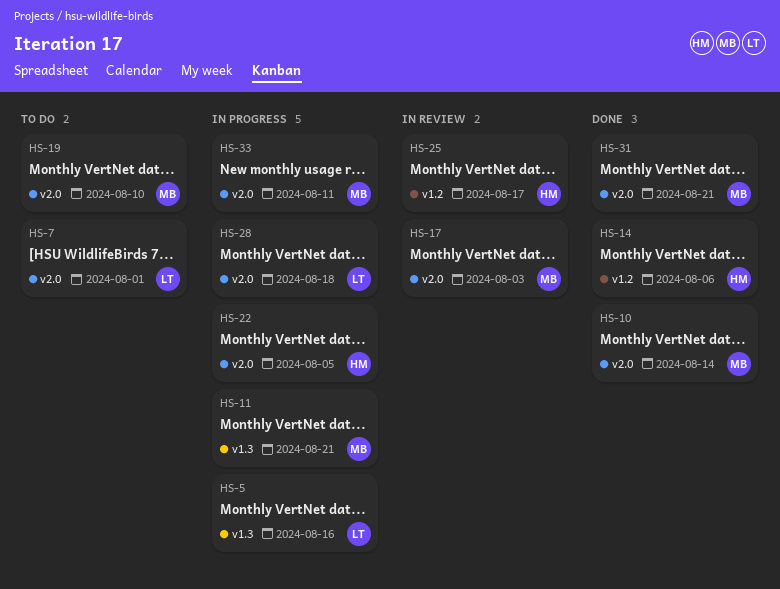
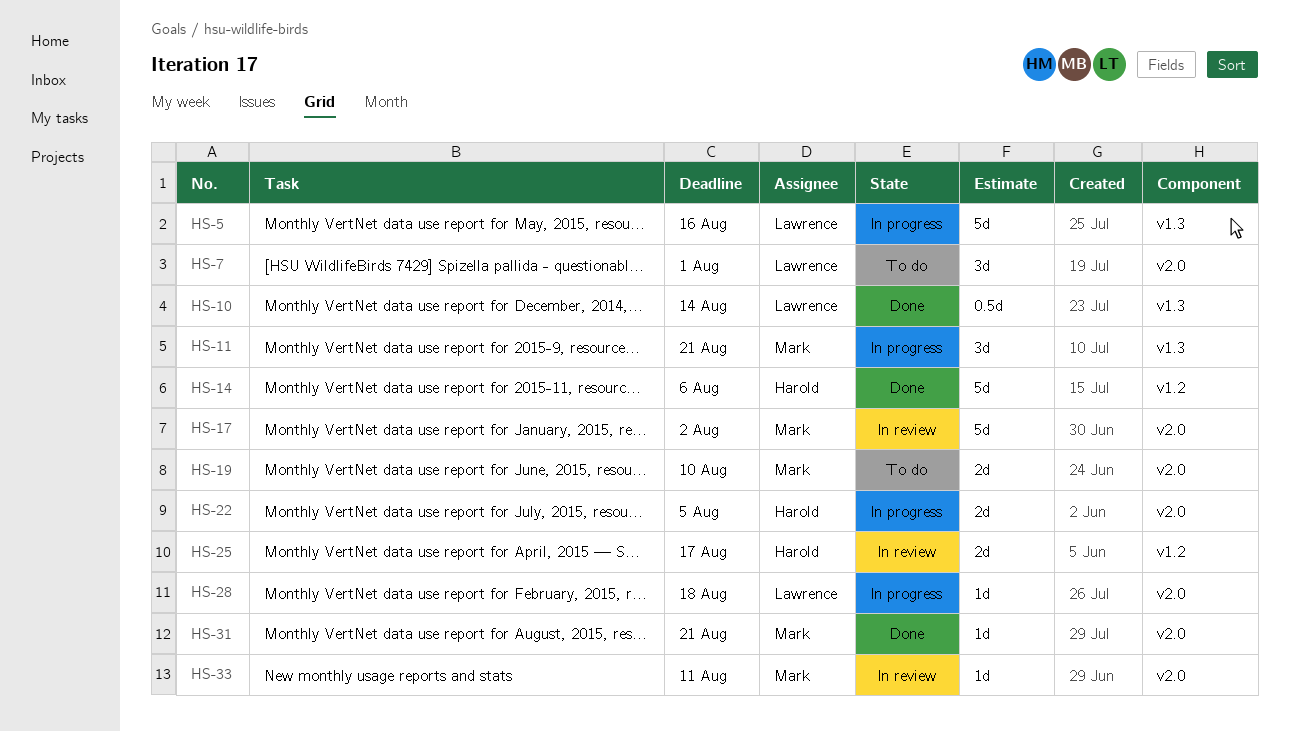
HS-10, owner: Mark -> Lawrence
HS-10, label: v2.0 -> v1.3
HS-17, due: Aug 3 -> Aug 2
HS-33, status: In progress -> In review

